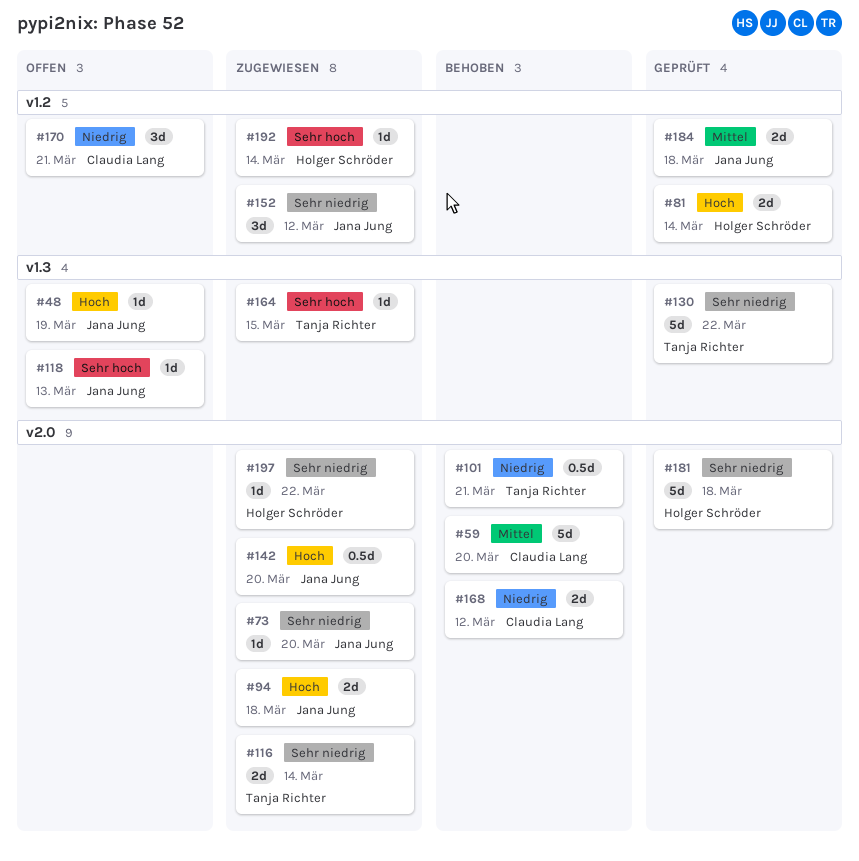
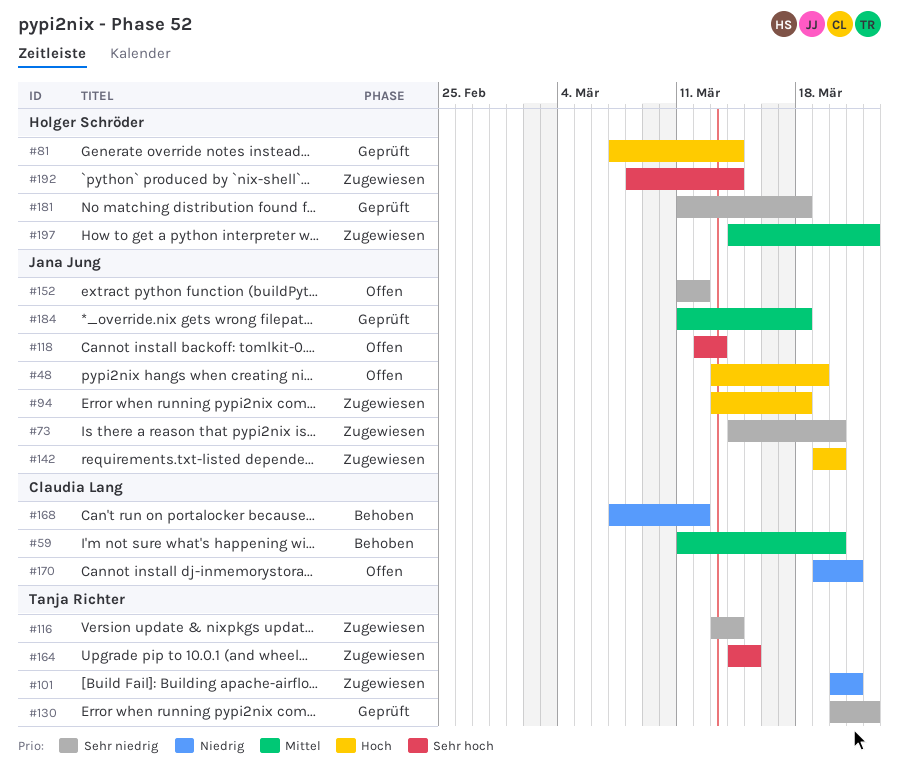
#101, status: Behoben -> Zugewiesen
#152, status: Zugewiesen -> Offen
#197, priority: Sehr niedrig -> Mittel

